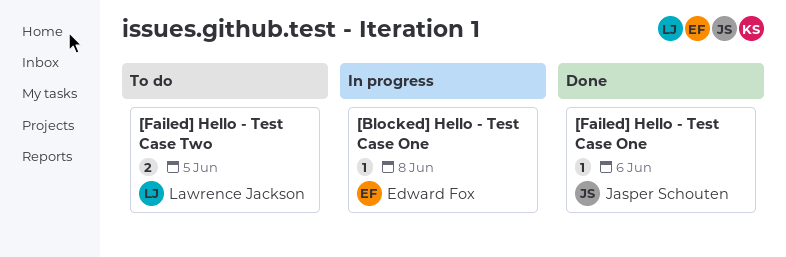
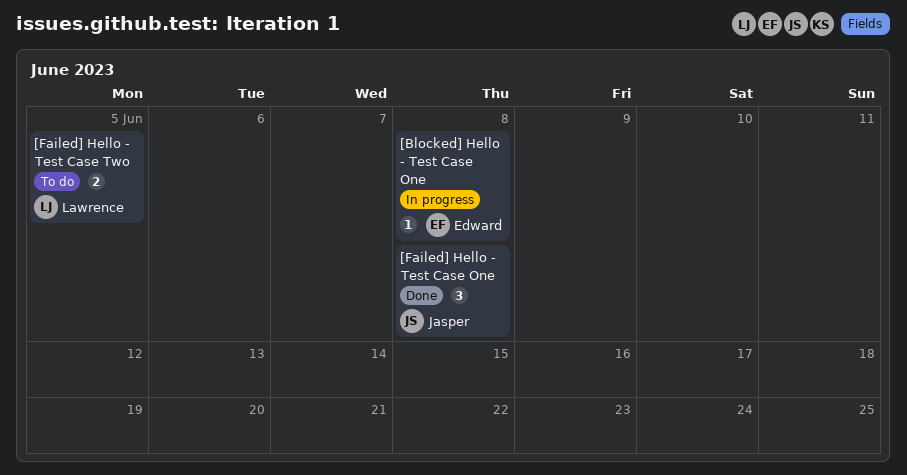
[Failed] Hello - Test Case One, estimate: 1 -> 3
[Failed] Hello - Test Case One, due: Jun 6 -> Jun 8

